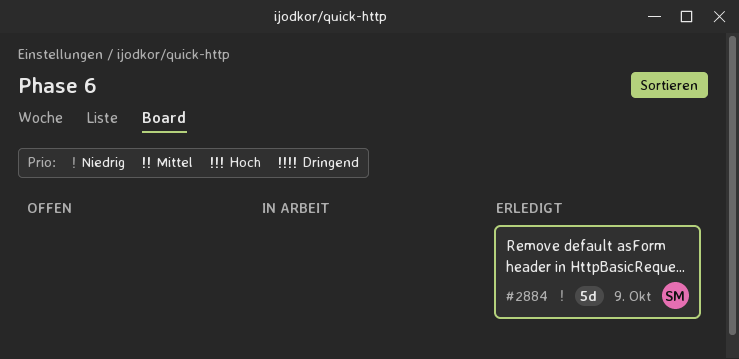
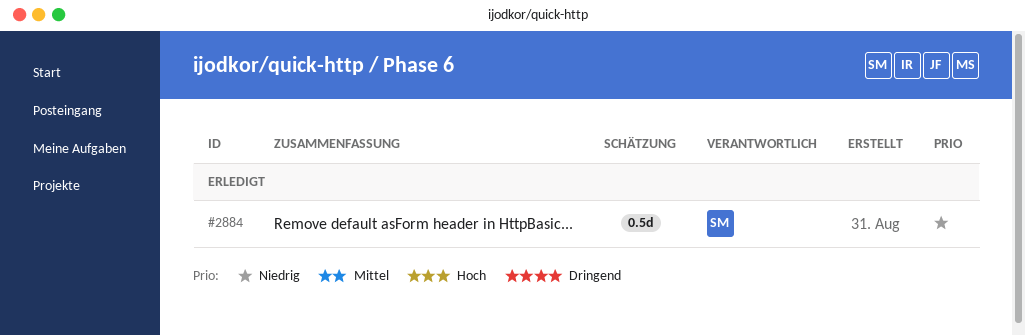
#2884, estimate: 5d -> 0.5d

